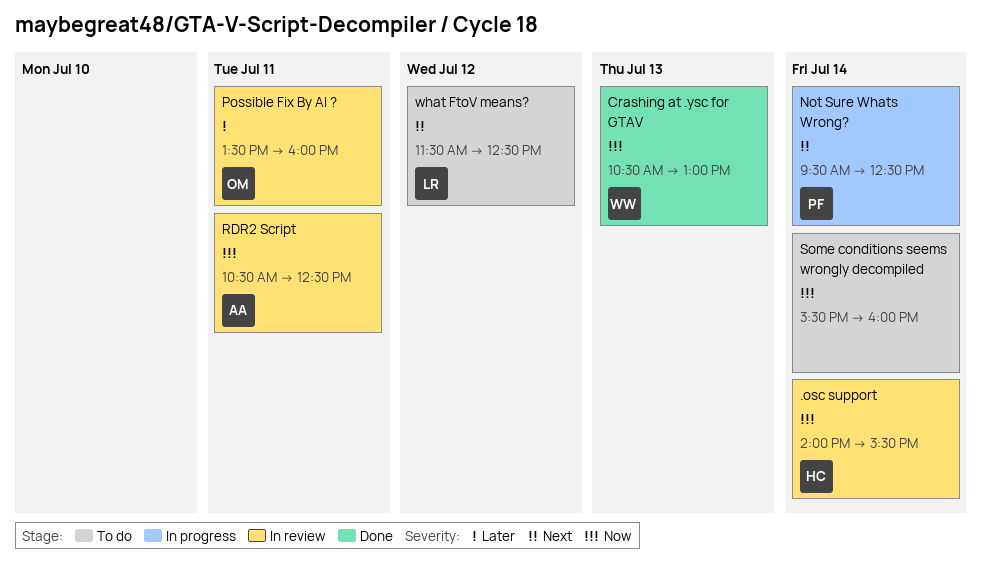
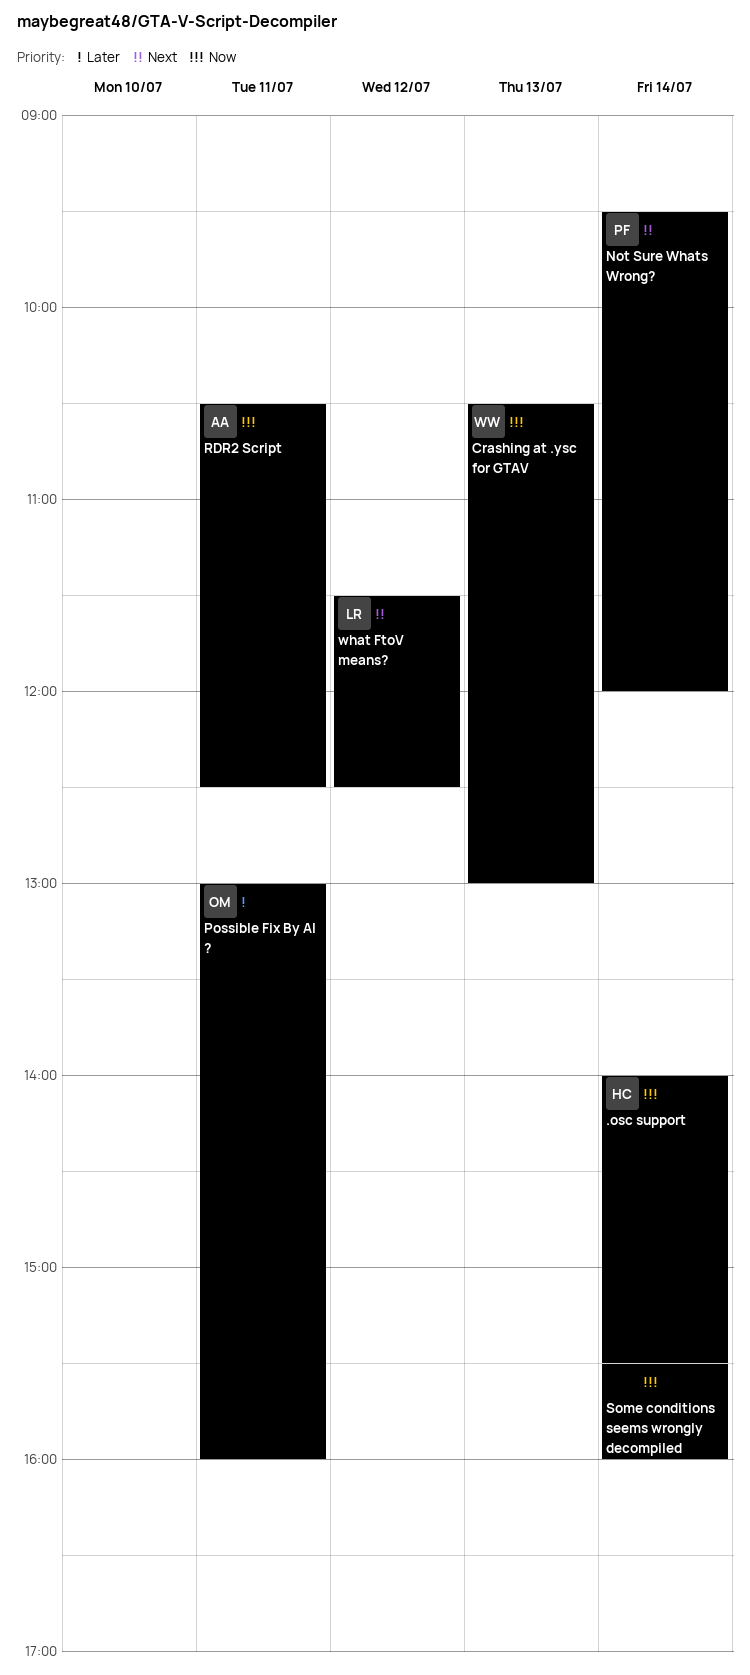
Not Sure Whats Wrong?, ends: 12:30 -> 12:00
Possible Fix By AI ?, begins: 13:30 -> 13:00

